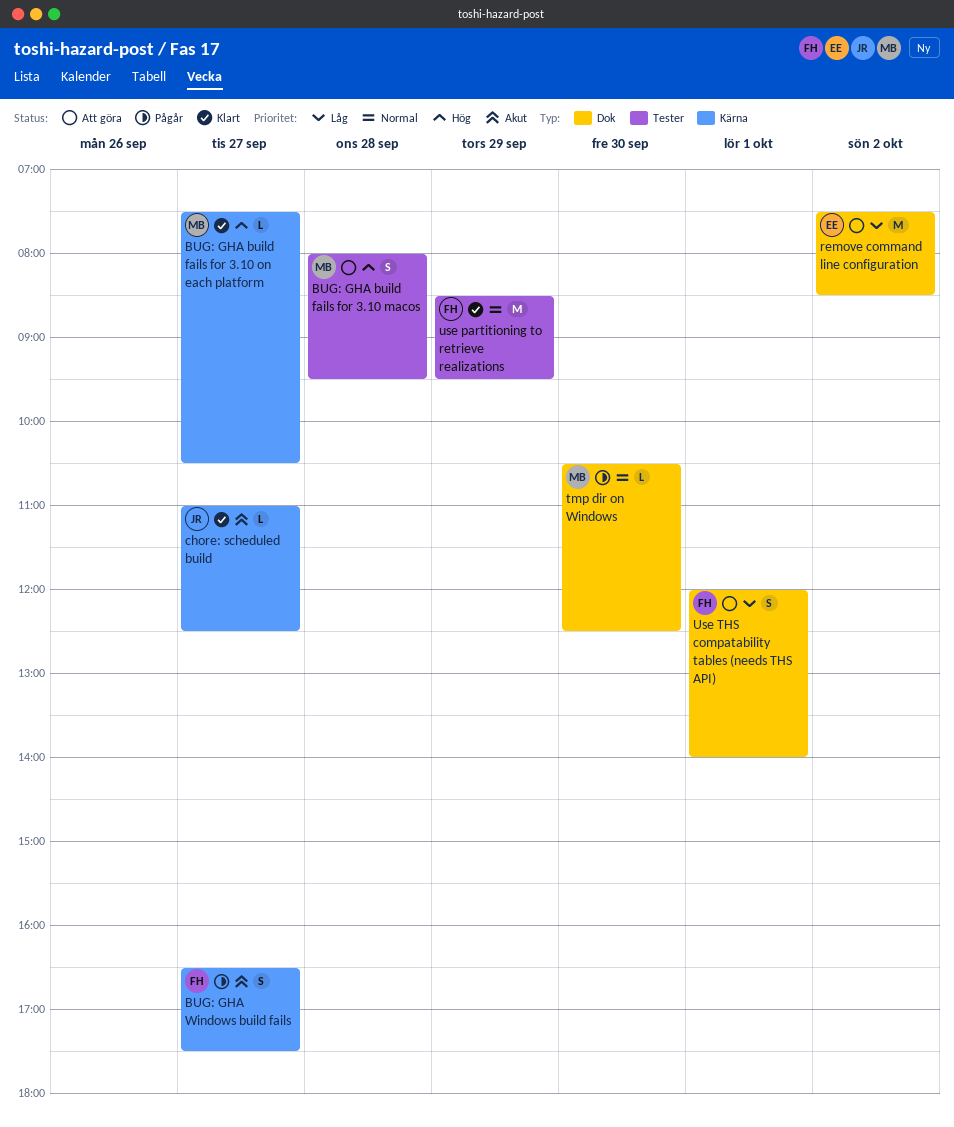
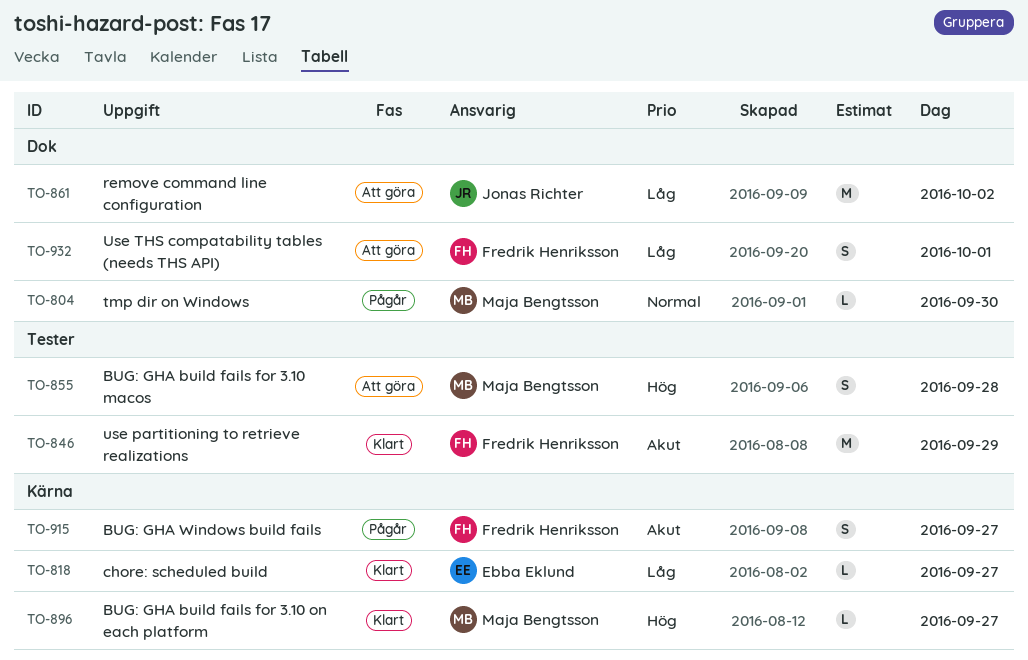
chore: scheduled build, owner: Jonas Richter -> Ebba Eklund
chore: scheduled build, priority: Akut -> Låg
remove command line configuration, owner: Ebba Eklund -> Jonas Richter
use partitioning to retrieve realizations, priority: Normal -> Akut

